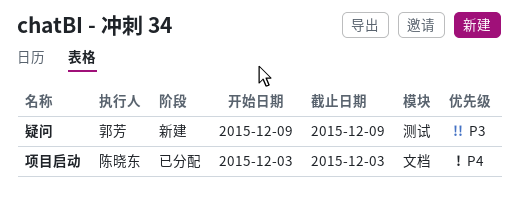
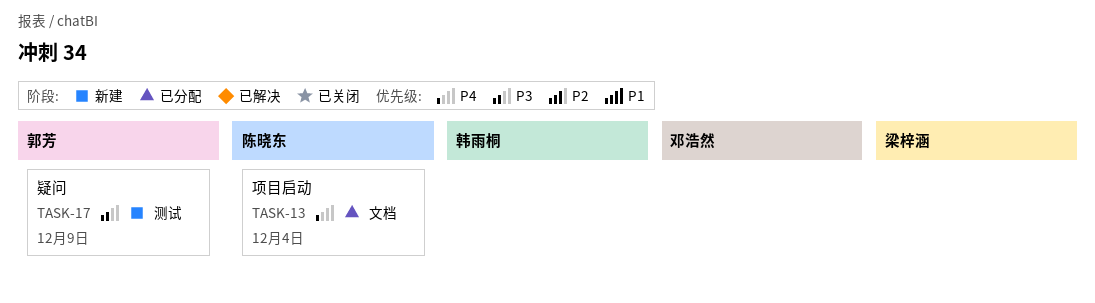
项目启动, due: Dec 3 -> Dec 4

